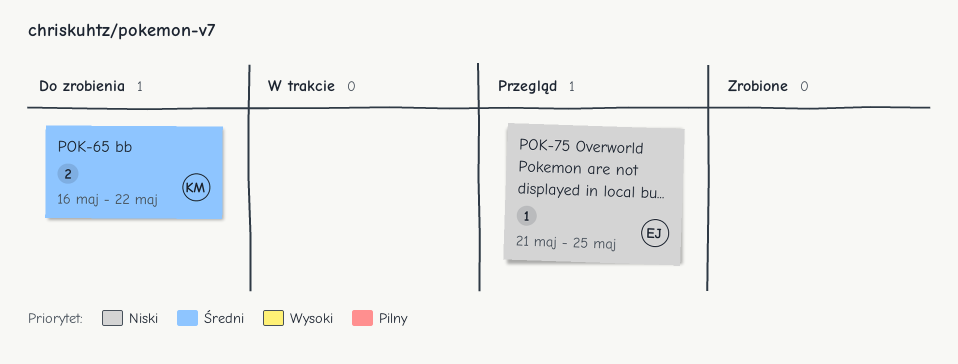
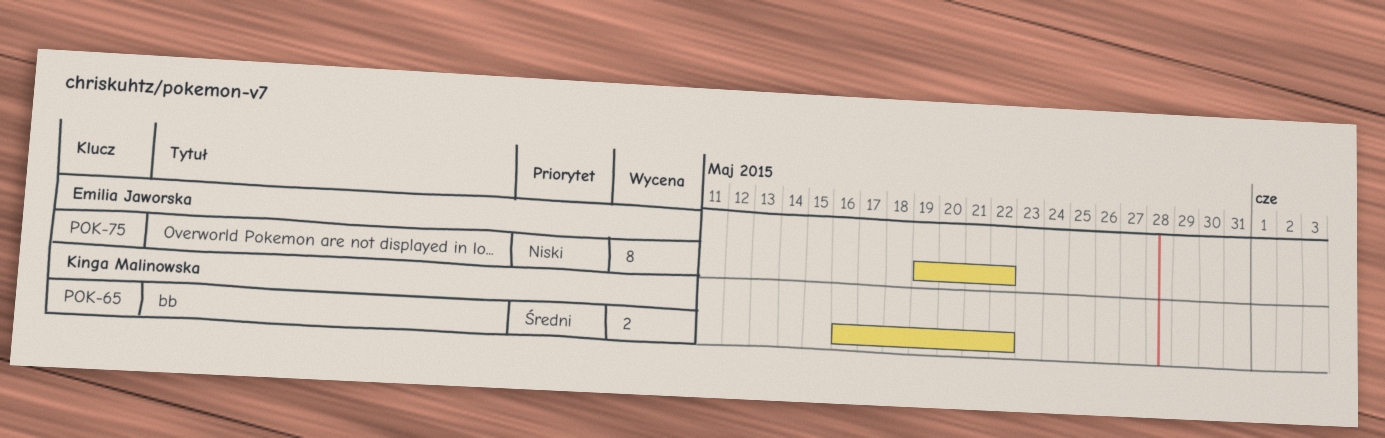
POK-75, estimate: 1 -> 8
POK-75, start: May 21 -> May 19
POK-75, due: May 25 -> May 22

